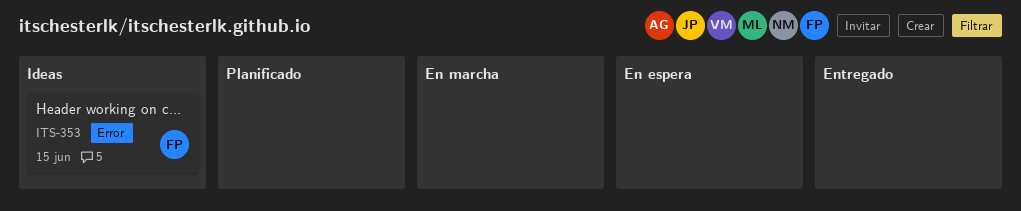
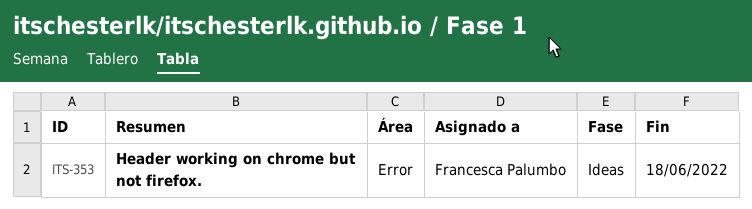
ITS-353, due: Jun 15 -> Jun 18

